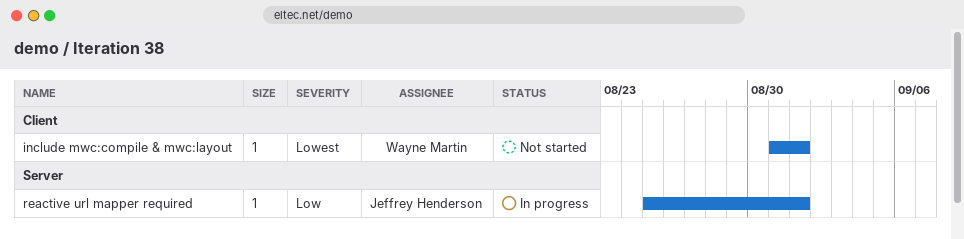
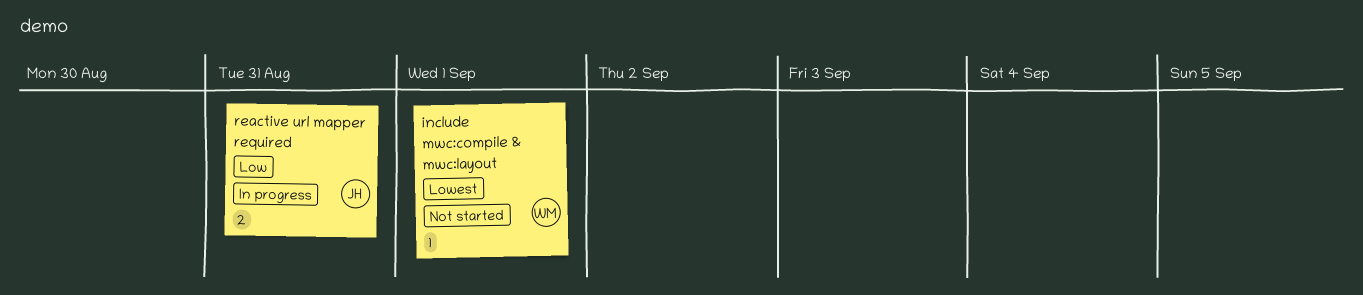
reactive url mapper required, estimate: 1 -> 2
reactive url mapper required, due: Sep 1 -> Aug 31

